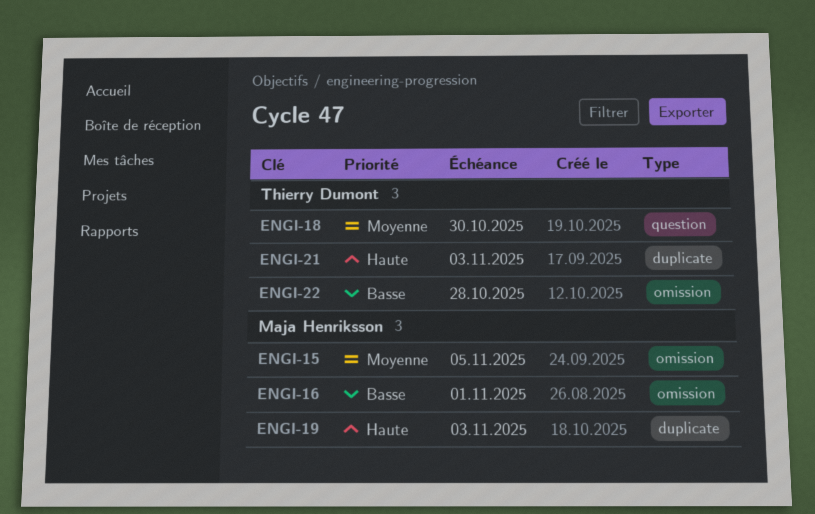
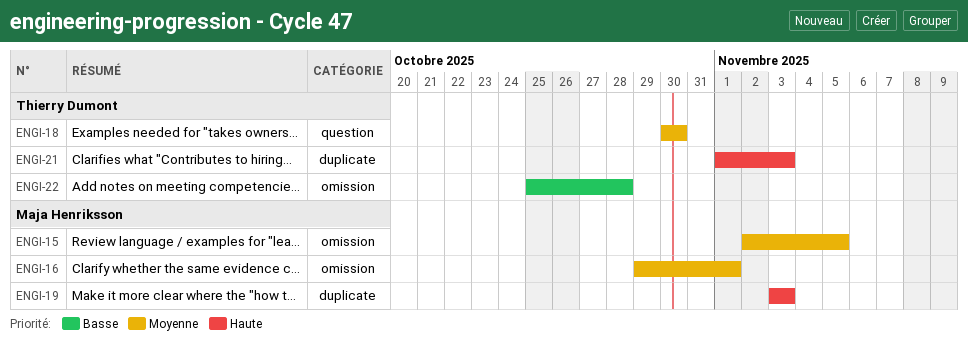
ENGI-16, priority: Basse -> Moyenne

